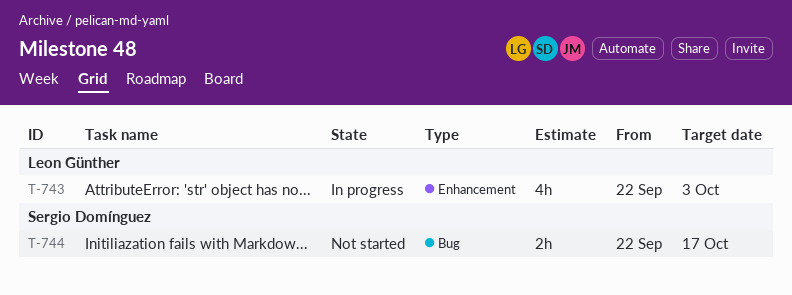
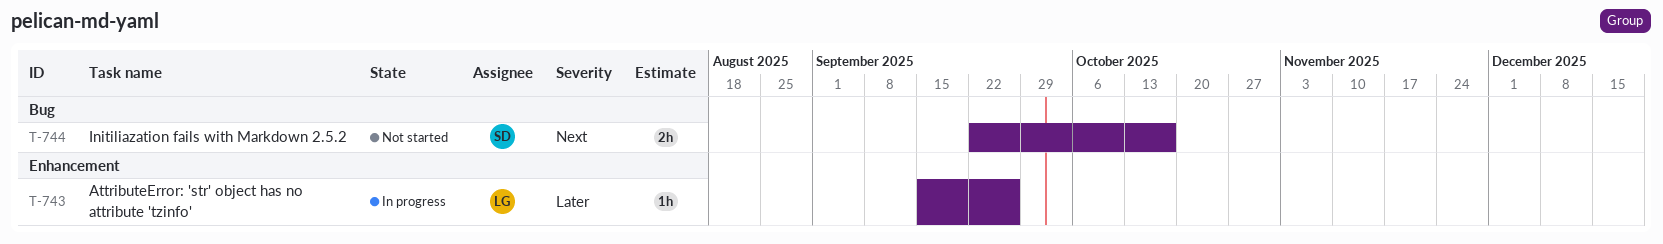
T-743, estimate: 4h -> 1h
T-743, start: Sep 22 -> Sep 15
T-743, due: Oct 3 -> Sep 26

